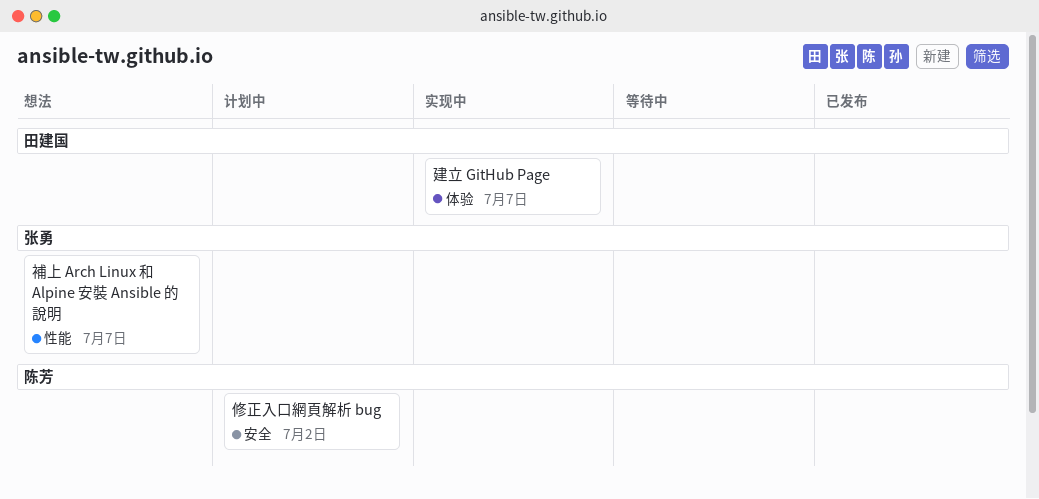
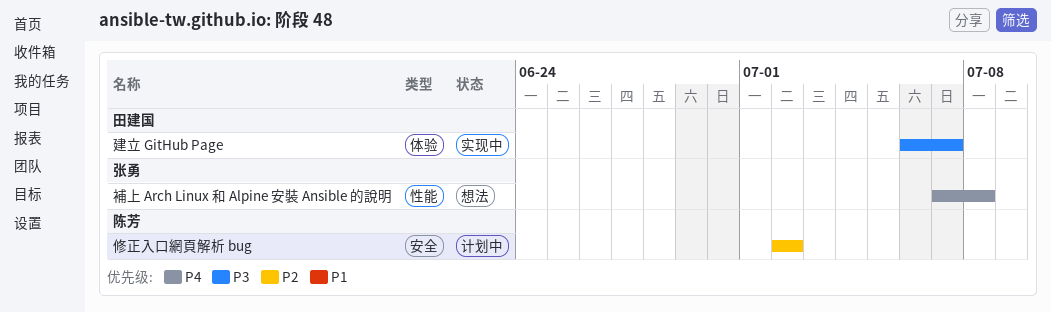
補上 Arch Linux 和 Alpine 安裝 Ansible 的說明, due: Jul 7 -> Jul 8

